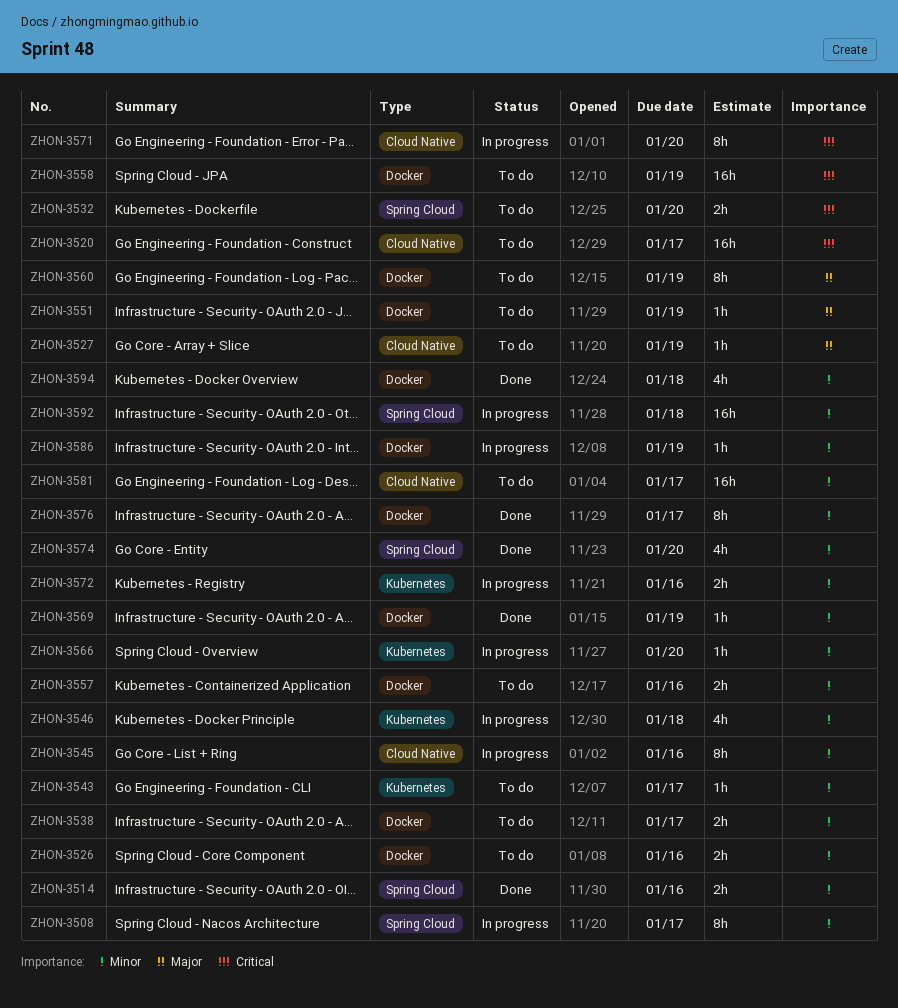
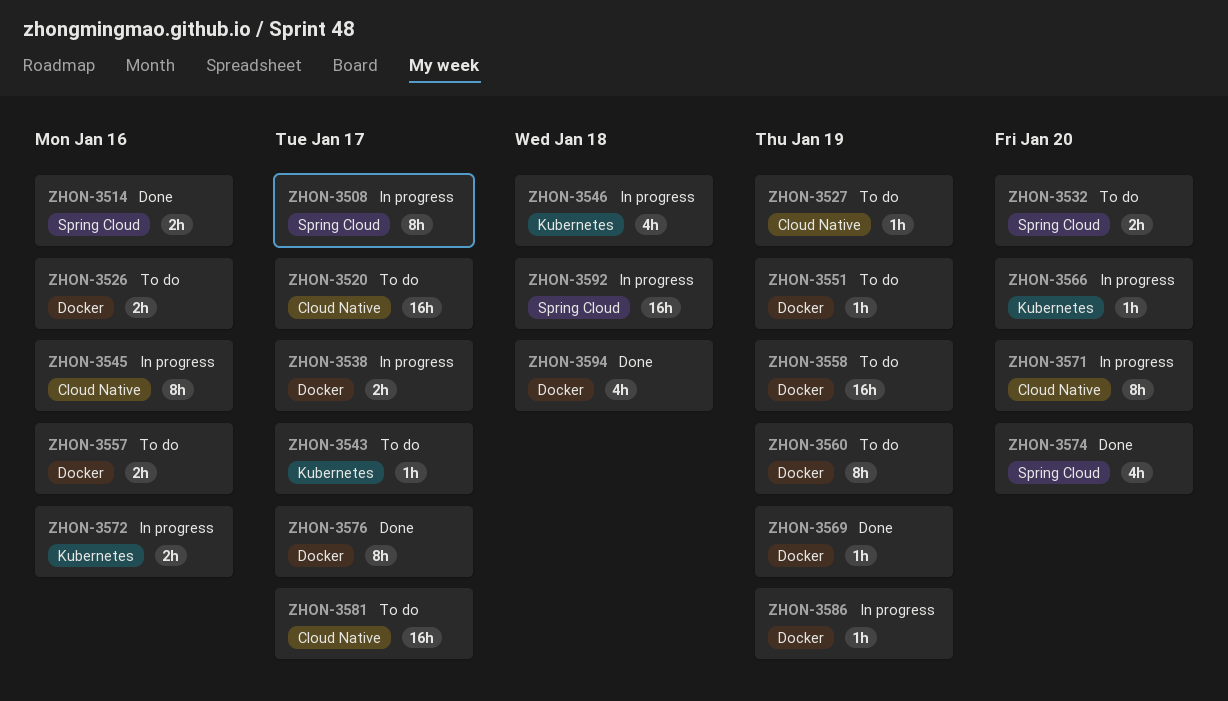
ZHON-3538, status: To do -> In progress

